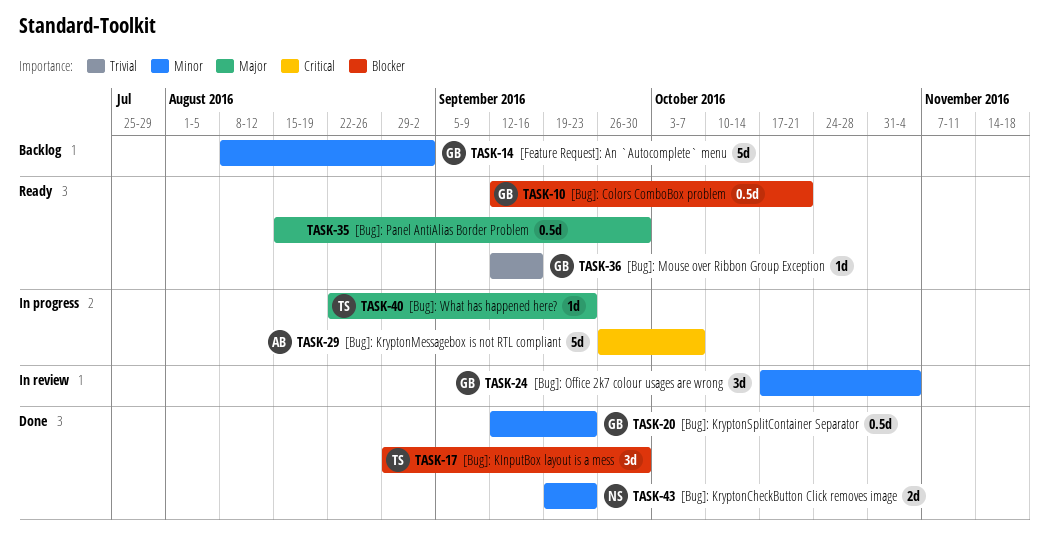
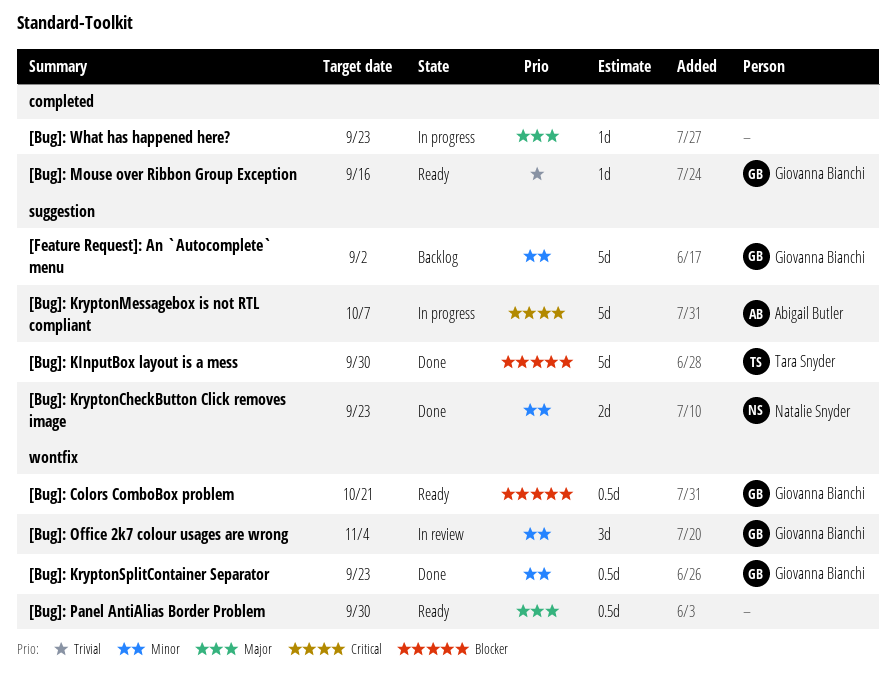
[Bug]: KInputBox layout is a mess, estimate: 3d -> 5d
[Bug]: What has happened here?, owner: Tara Snyder -> none

